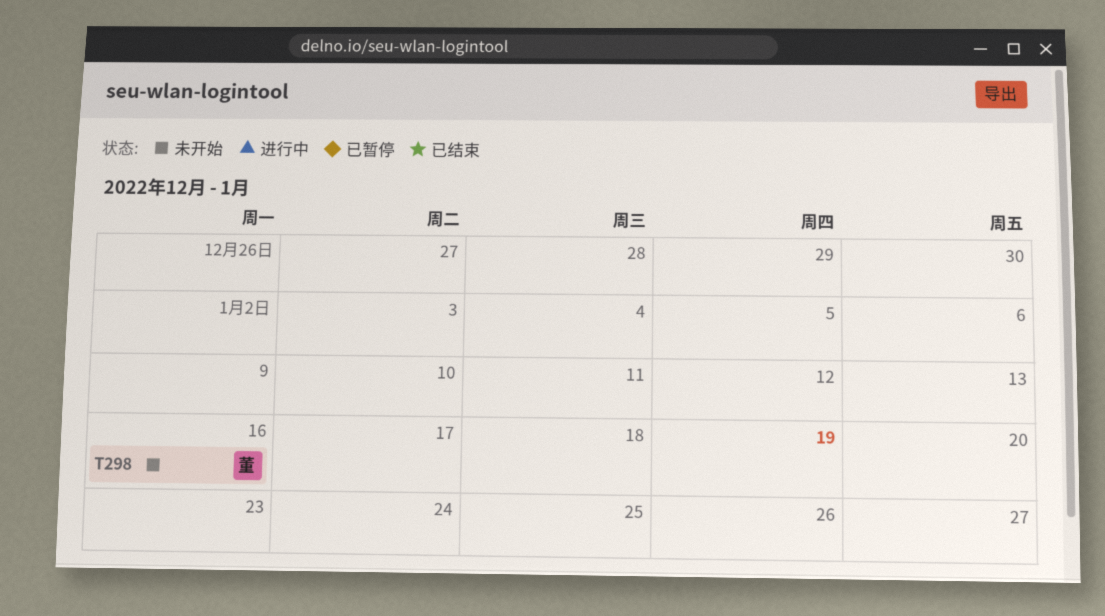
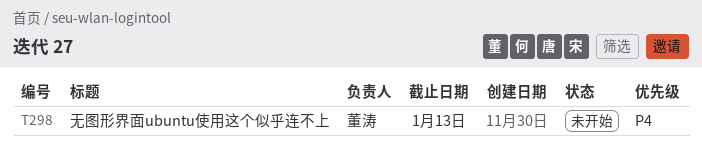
T298, due: Jan 16 -> Jan 13

